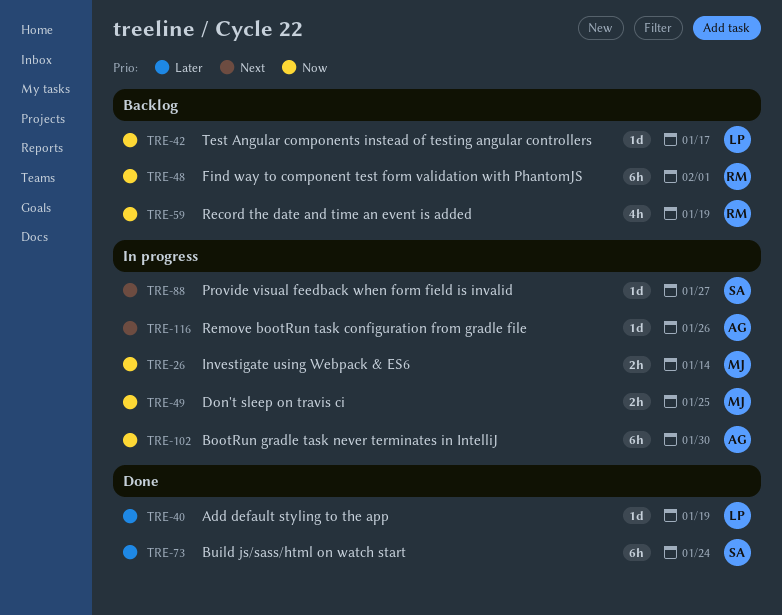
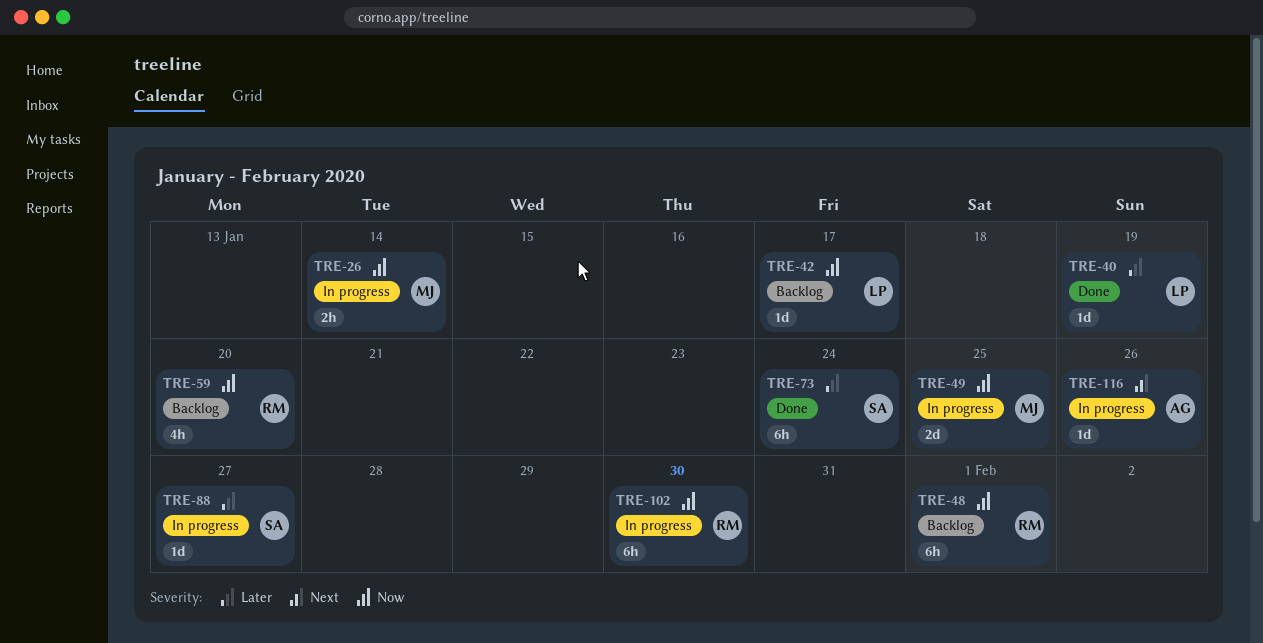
TRE-49, estimate: 2h -> 2d
TRE-59, due: Jan 19 -> Jan 20
TRE-88, priority: Next -> Later
TRE-102, owner: AG -> RM

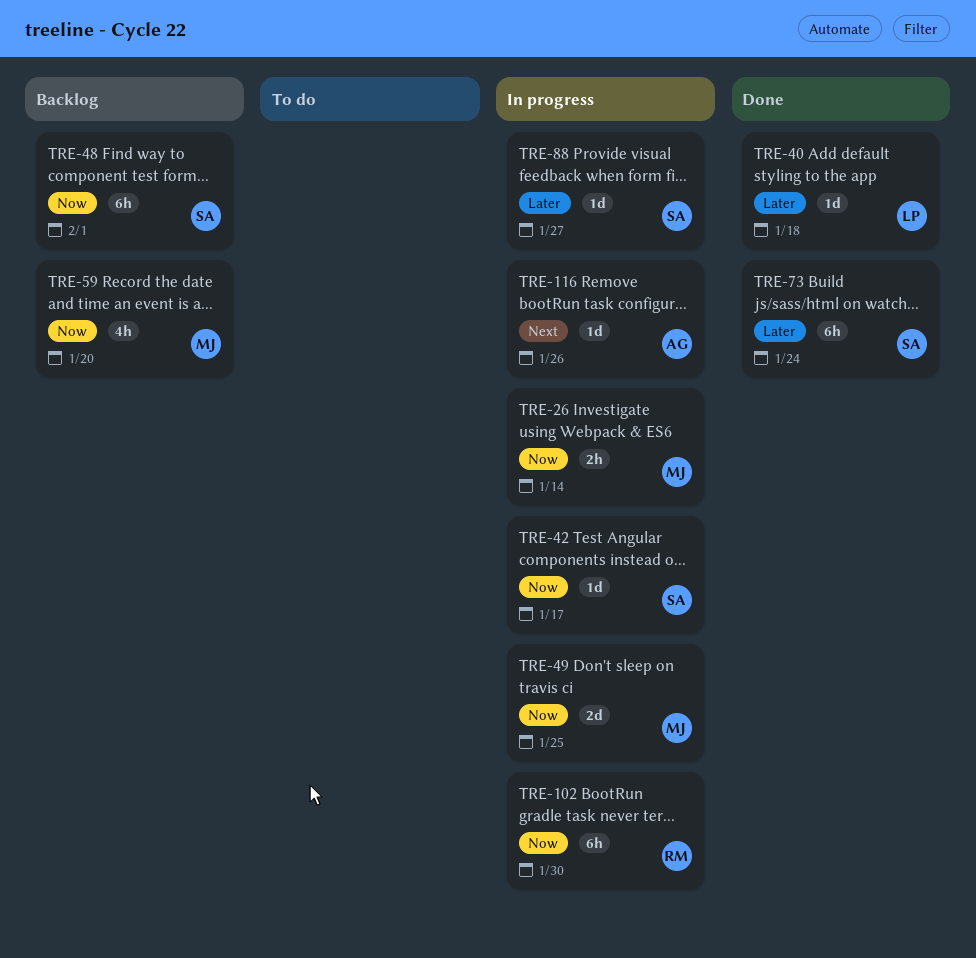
TRE-40, due: Jan 19 -> Jan 18
TRE-42, status: Backlog -> In progress
TRE-42, owner: LP -> SA
TRE-48, owner: RM -> SA
TRE-59, owner: RM -> MJ

